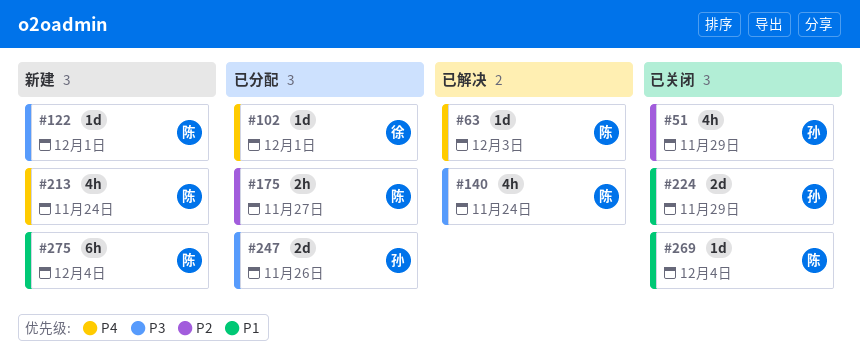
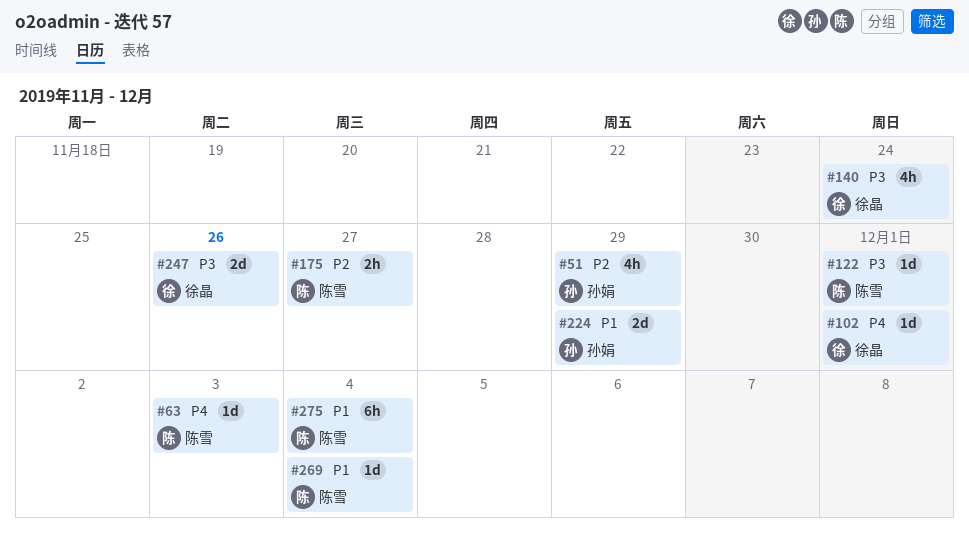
#140, owner: 陈雪 -> 徐晶
#213: present -> none
#247, owner: 孙娟 -> 徐晶

